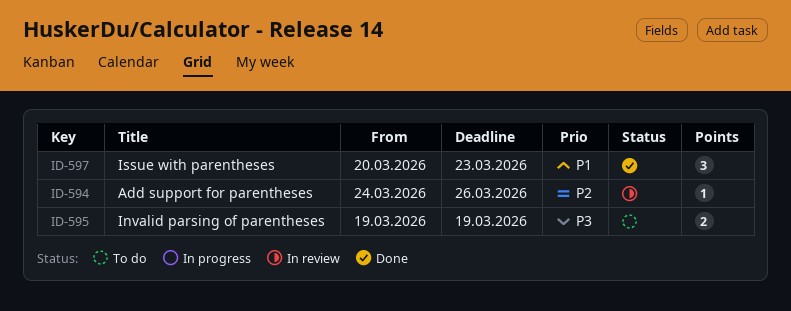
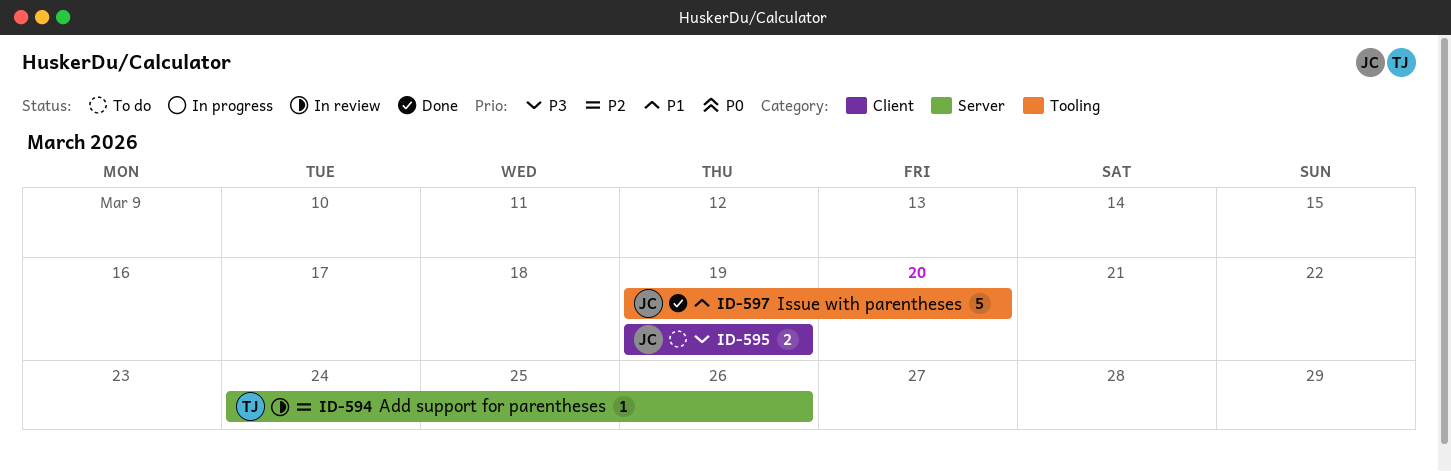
ID-597, estimate: 3 -> 5
ID-597, start: Mar 20 -> Mar 19
ID-597, due: Mar 23 -> Mar 20

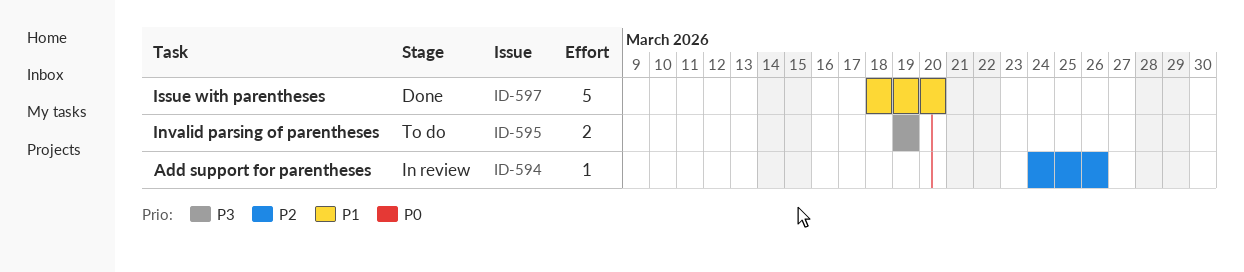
ID-597, start: Mar 19 -> Mar 18

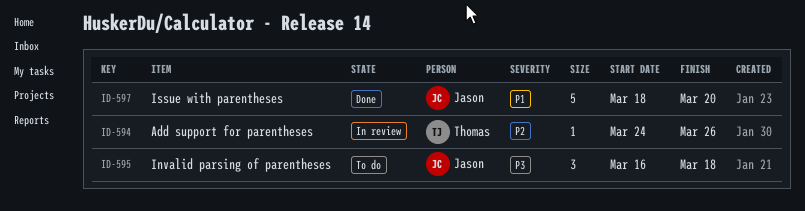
ID-595, estimate: 2 -> 3
ID-595, start: Mar 19 -> Mar 16
ID-595, due: Mar 19 -> Mar 18

